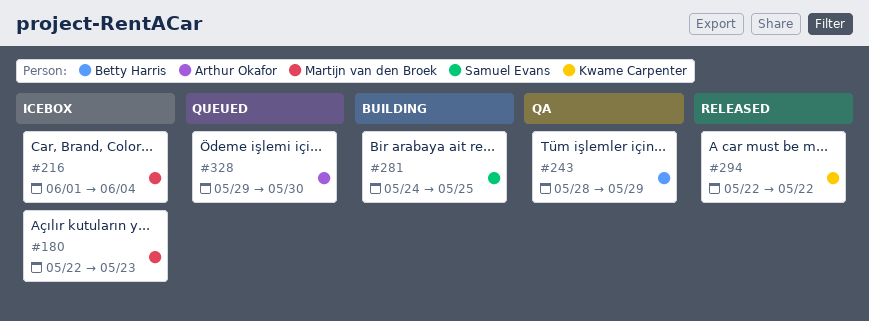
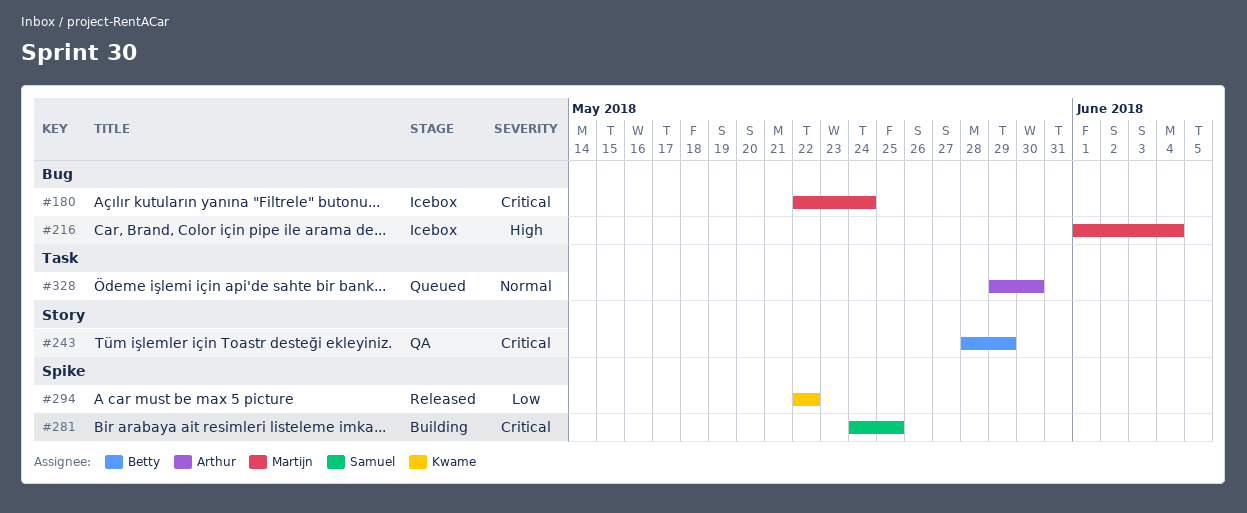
#180, due: May 23 -> May 24

